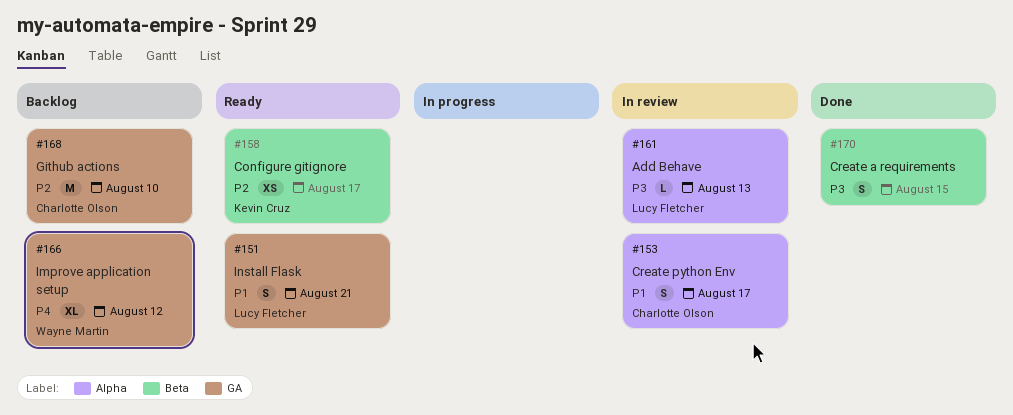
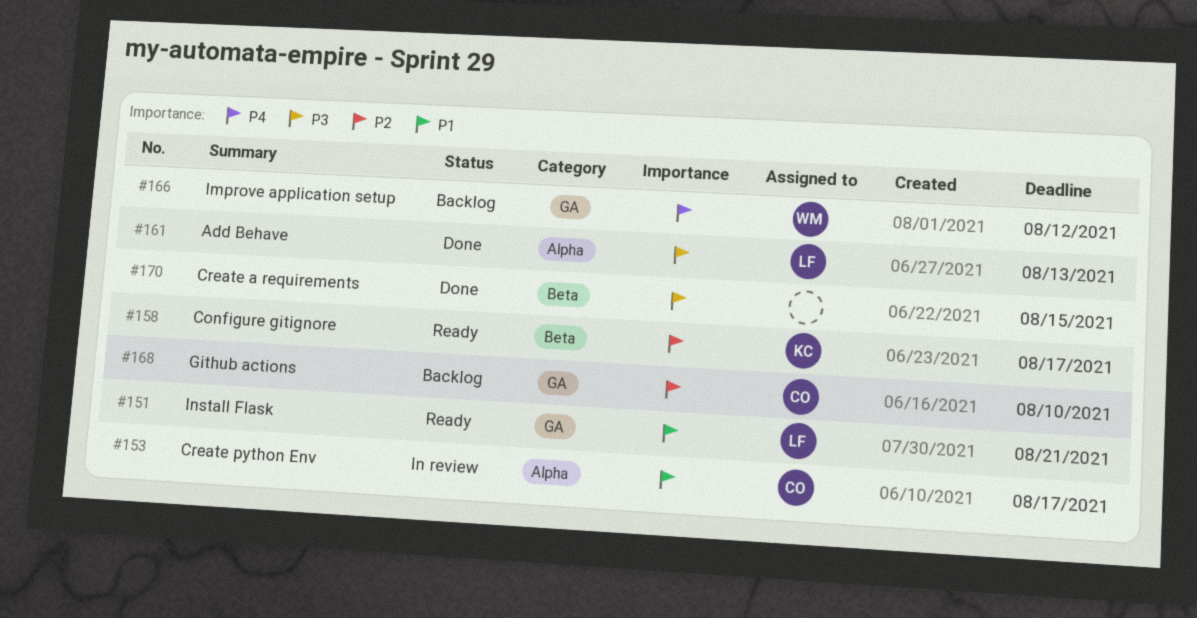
#161, status: In review -> Done

